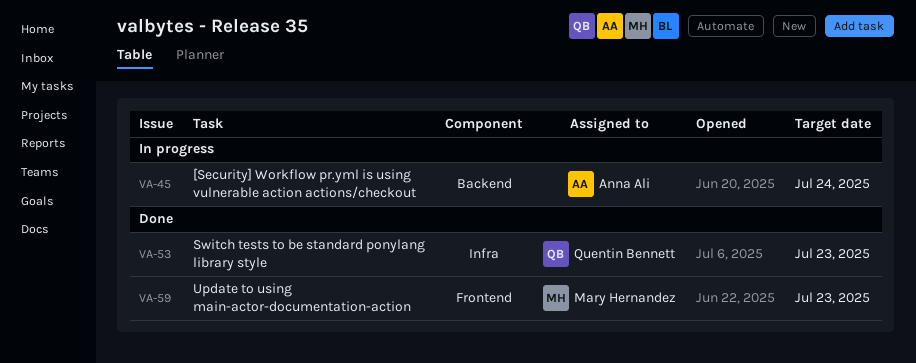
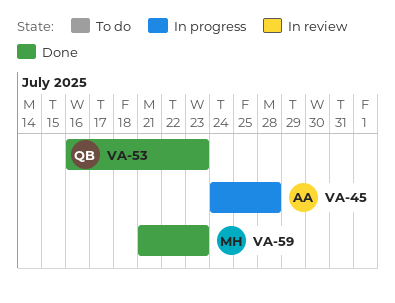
VA-45, due: Jul 24 -> Jul 28

